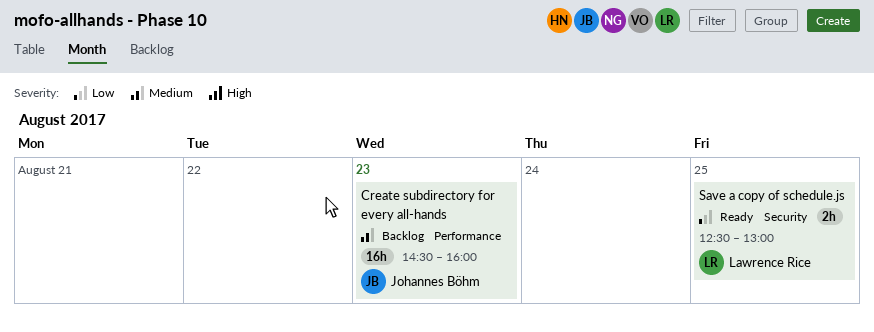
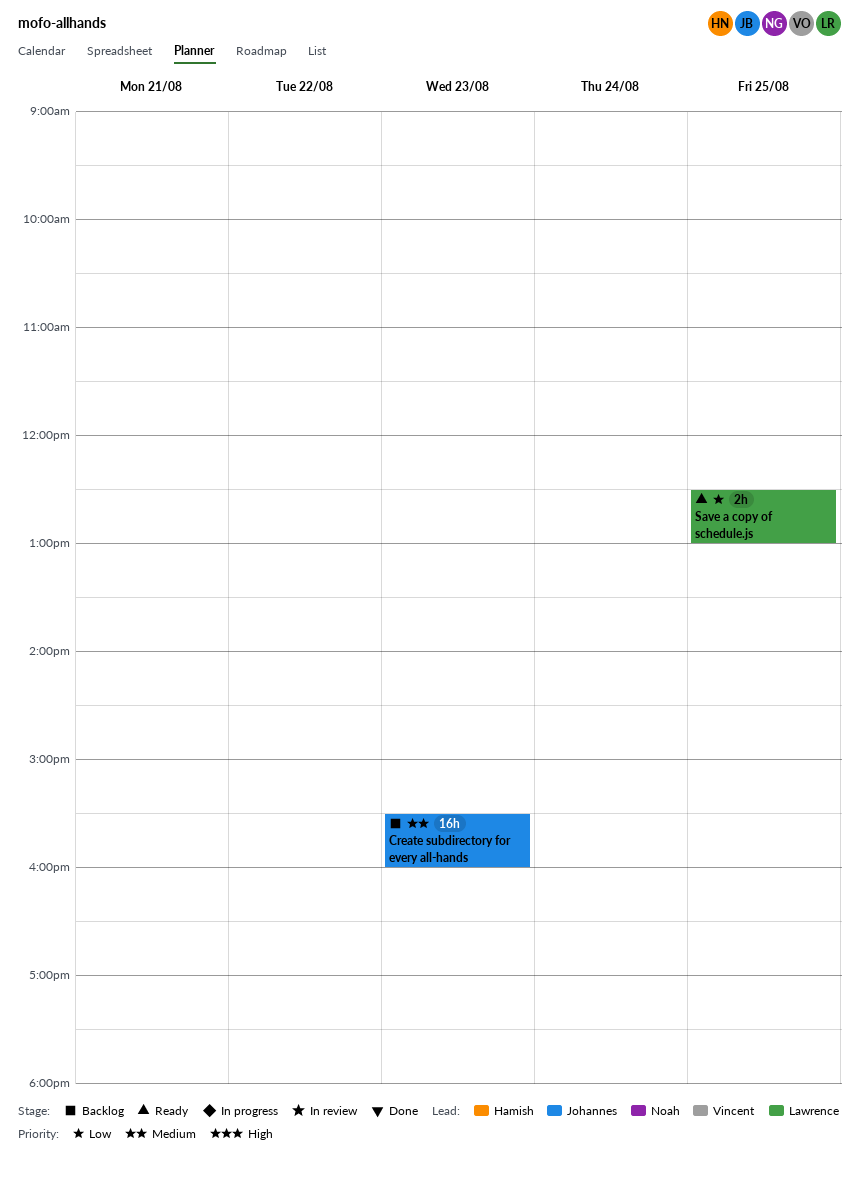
Create subdirectory for every all-hands, begins: 14:30 -> 15:30

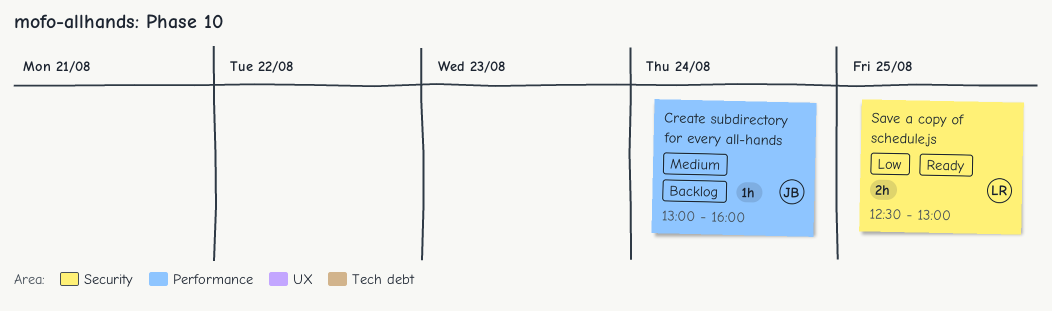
Create subdirectory for every all-hands, estimate: 16h -> 1h
Create subdirectory for every all-hands, day: Aug 23 -> Aug 24
Create subdirectory for every all-hands, begins: 15:30 -> 13:00

